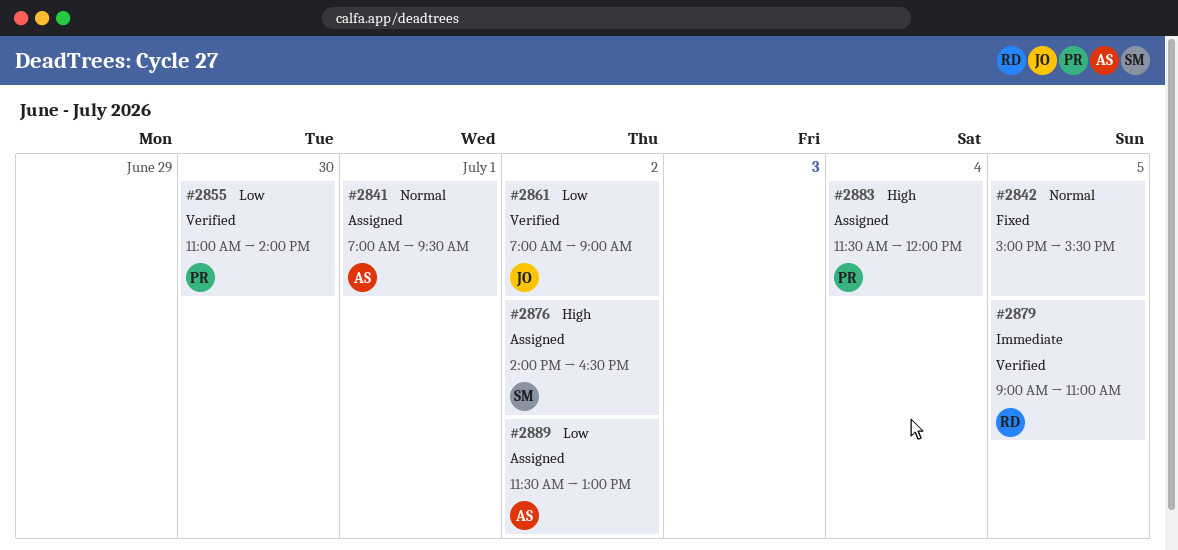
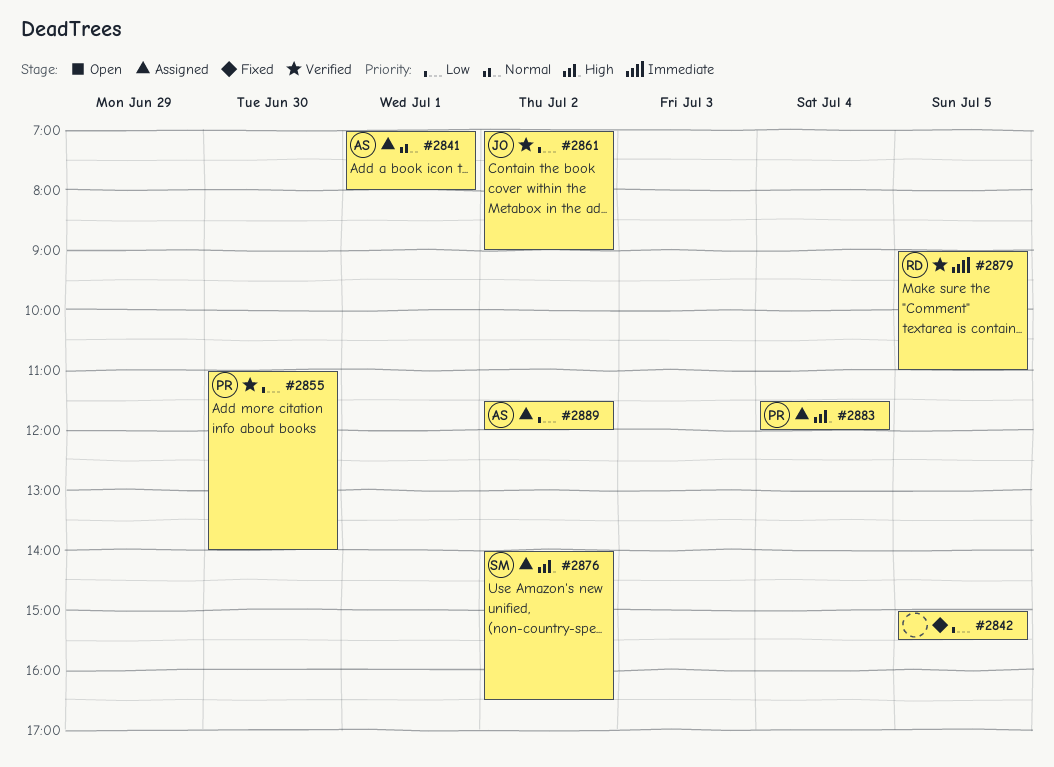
#2841, ends: 09:30 -> 08:00
#2842, priority: Normal -> Low
#2889, ends: 13:00 -> 12:00

